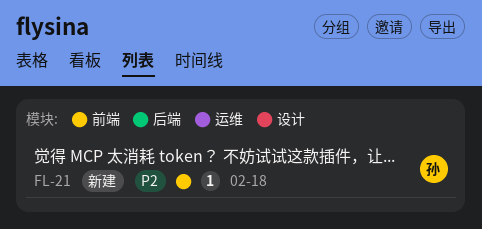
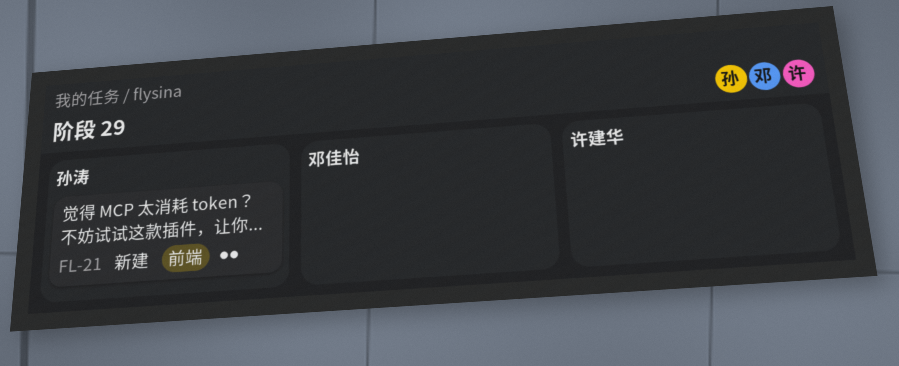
FL-21, estimate: 1 -> 2

